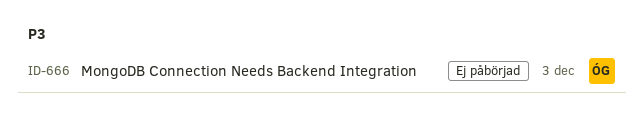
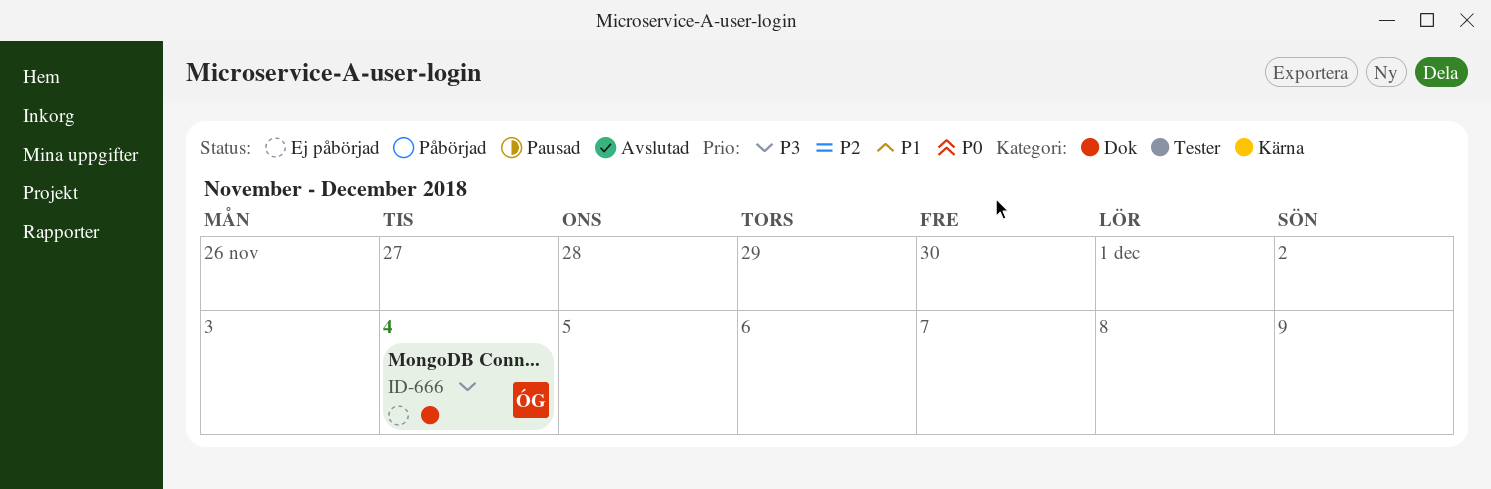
ID-666, due: Dec 3 -> Dec 4

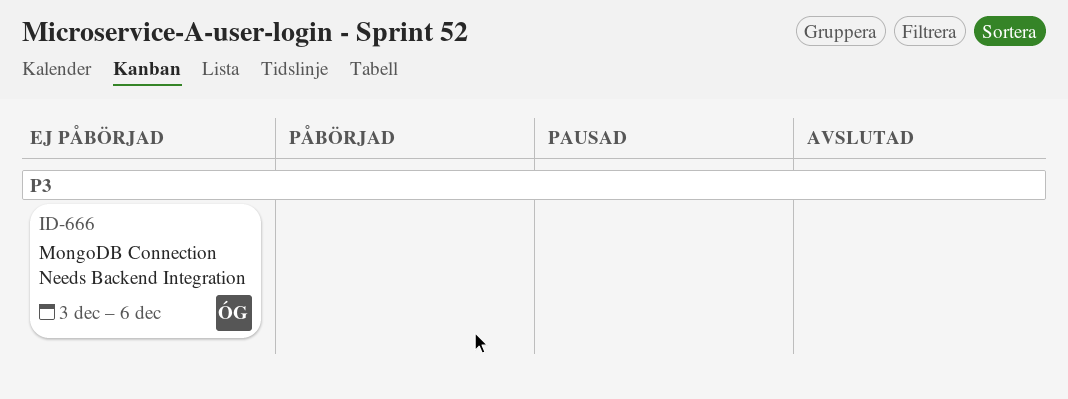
ID-666, due: Dec 4 -> Dec 6

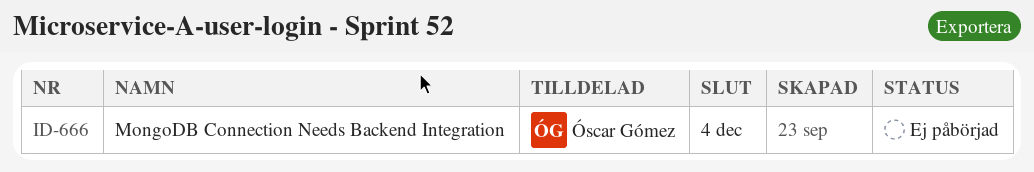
ID-666, due: Dec 6 -> Dec 4

